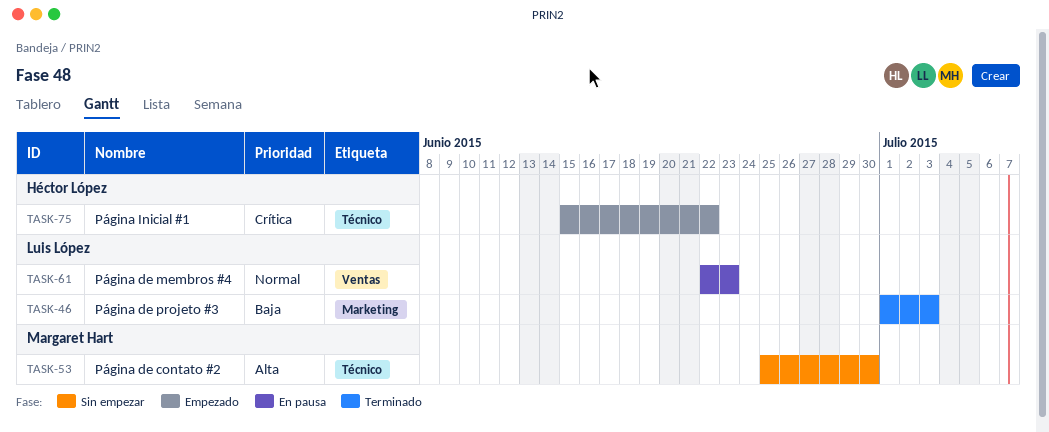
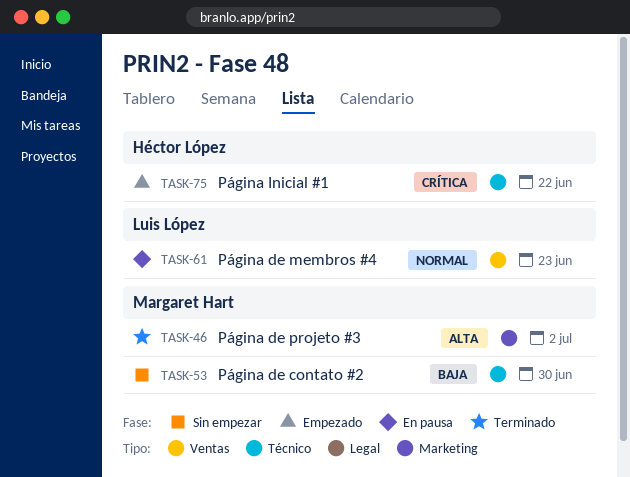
TASK-46, owner: Luis López -> Margaret Hart
TASK-46, priority: Baja -> Alta
TASK-46, due: Jul 3 -> Jul 2
TASK-53, priority: Alta -> Baja

